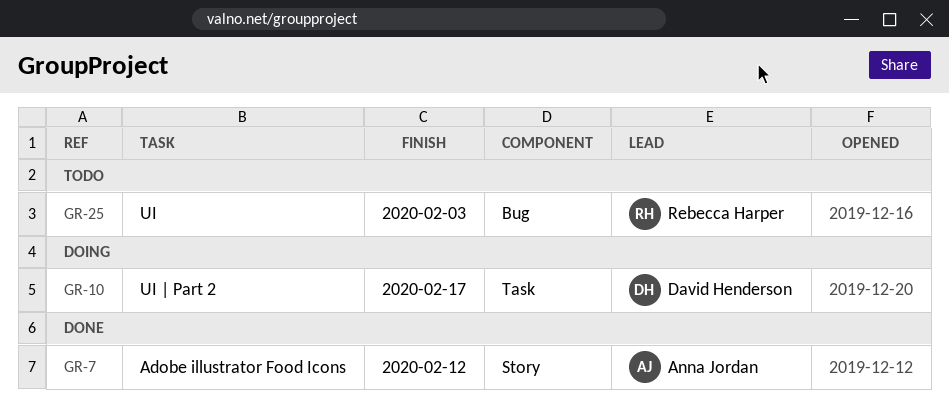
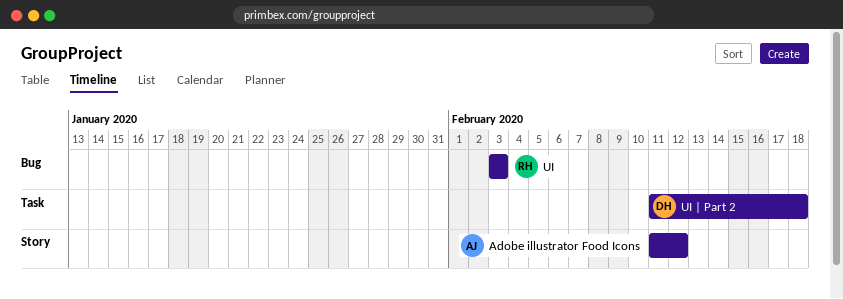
UI | Part 2, due: Feb 17 -> Feb 18

